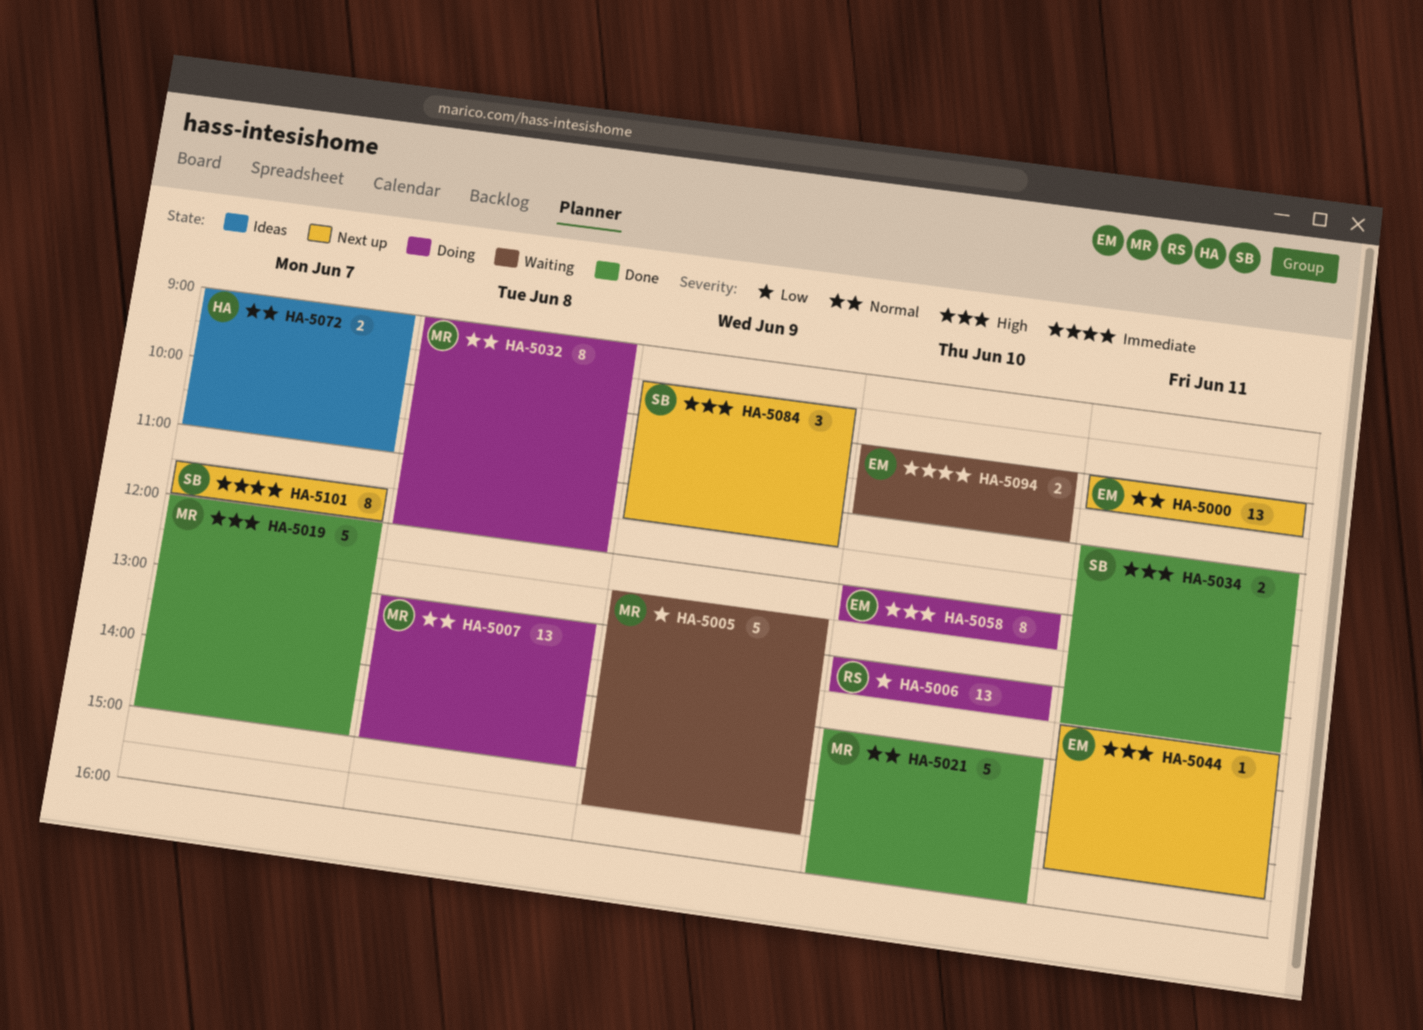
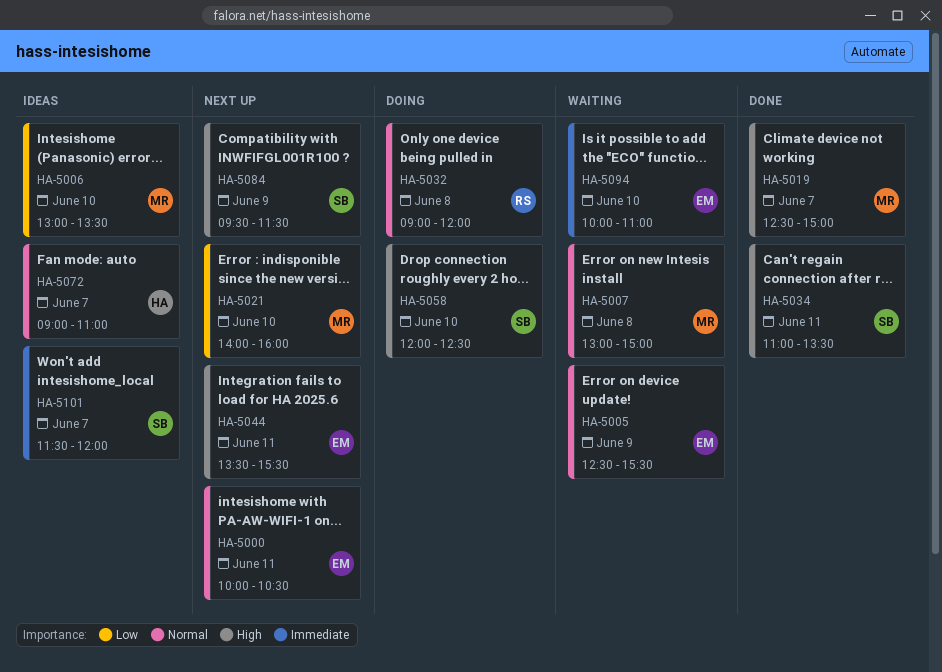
HA-5005, owner: MR -> EM
HA-5005, priority: Low -> Normal
HA-5006, status: Doing -> Ideas
HA-5006, owner: RS -> MR
HA-5007, status: Doing -> Waiting
HA-5019, begins: 12:00 -> 12:30
HA-5021, status: Done -> Next up
HA-5021, priority: Normal -> Low
HA-5032, owner: MR -> RS
HA-5058, owner: EM -> SB
HA-5101, status: Next up -> Ideas

